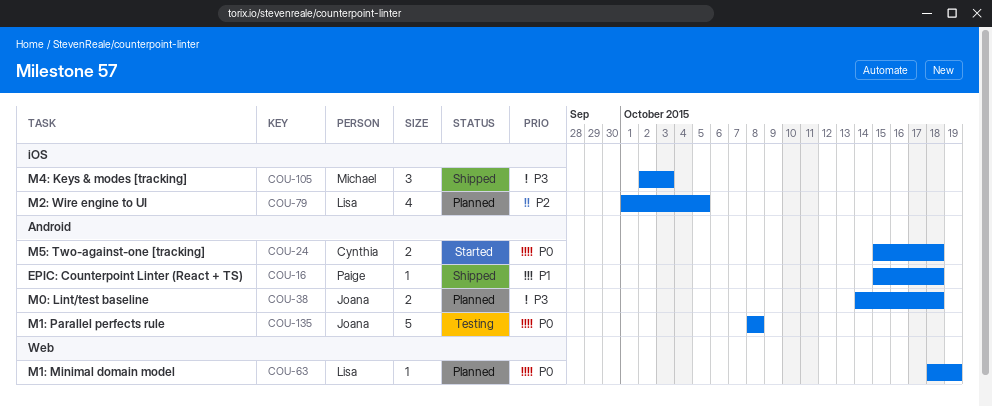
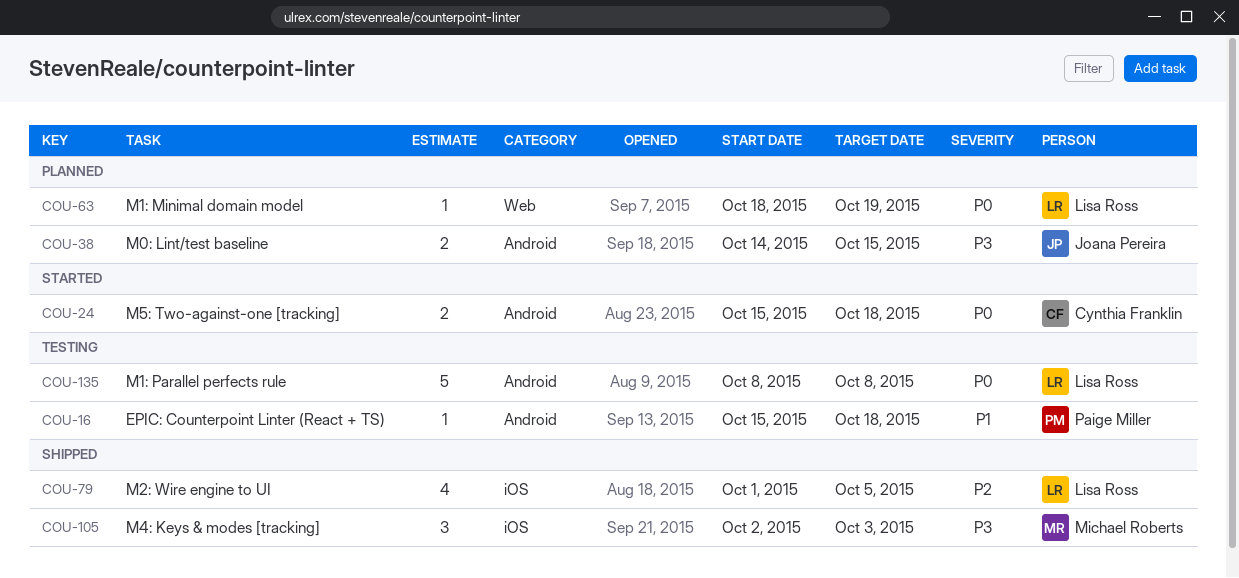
COU-16, status: Shipped -> Testing
COU-38, due: Oct 18 -> Oct 15
COU-79, status: Planned -> Shipped
COU-135, owner: Joana Pereira -> Lisa Ross

